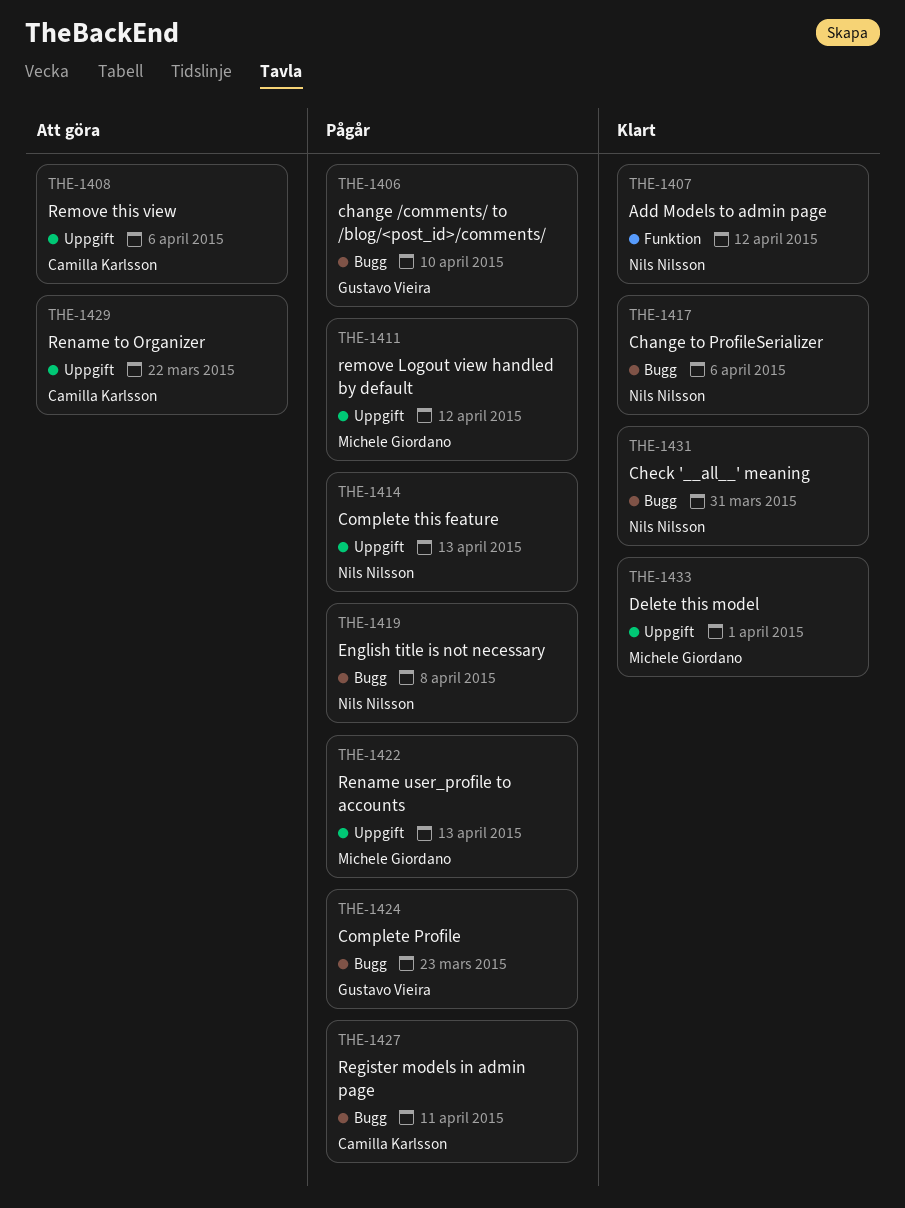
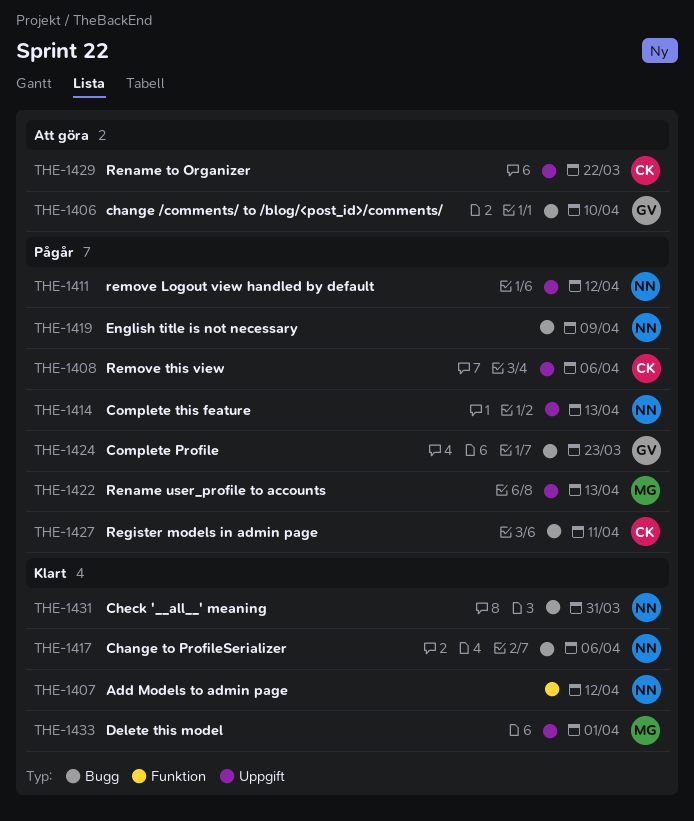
THE-1406, status: Pågår -> Att göra
THE-1408, status: Att göra -> Pågår
THE-1411, owner: Michele Giordano -> Nils Nilsson
THE-1419, due: Apr 8 -> Apr 9

